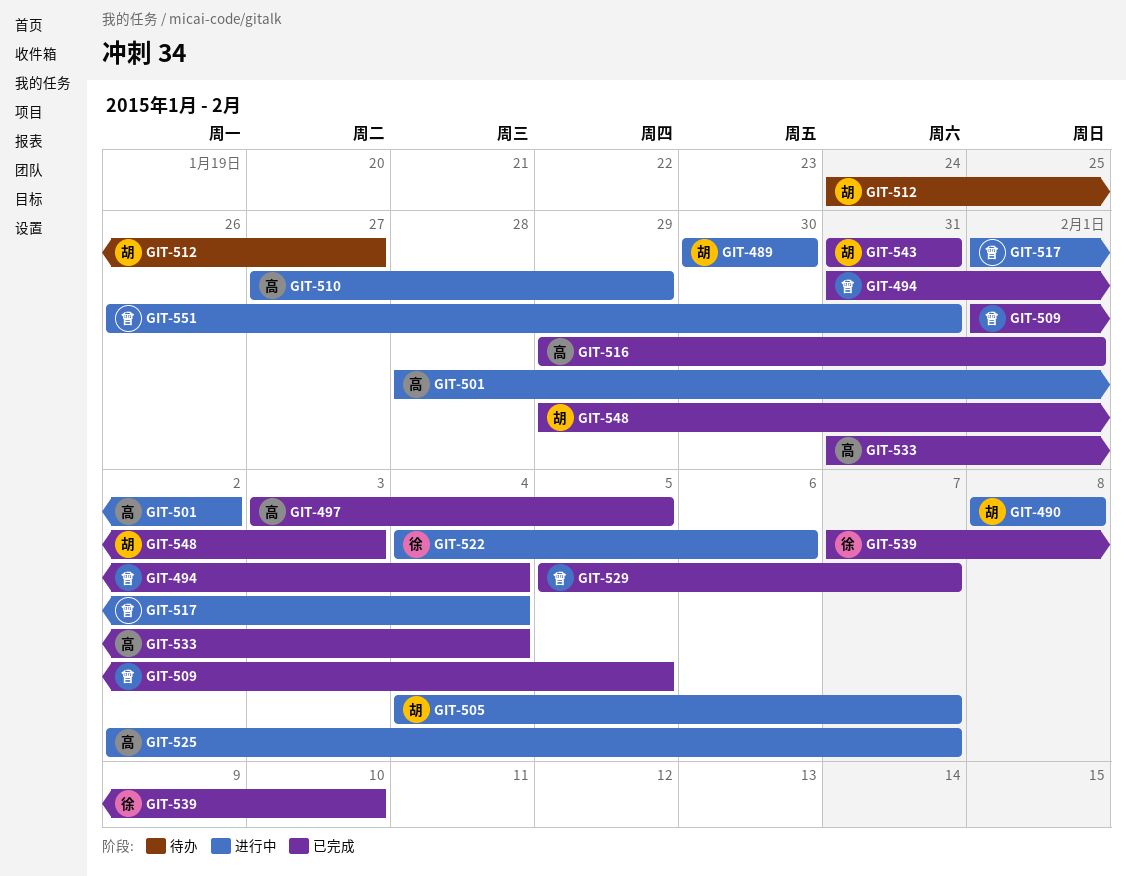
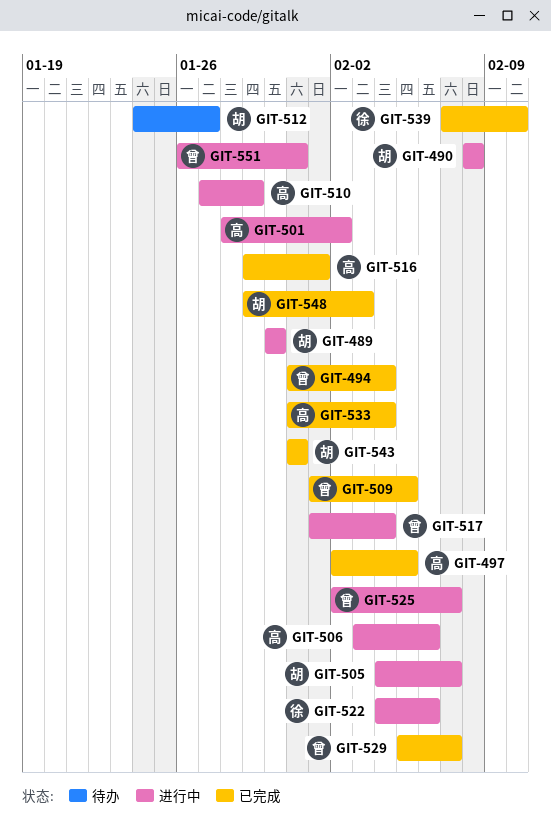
GIT-497, start: Feb 3 -> Feb 2
GIT-506: none -> present
GIT-525, owner: 高 -> 曾

